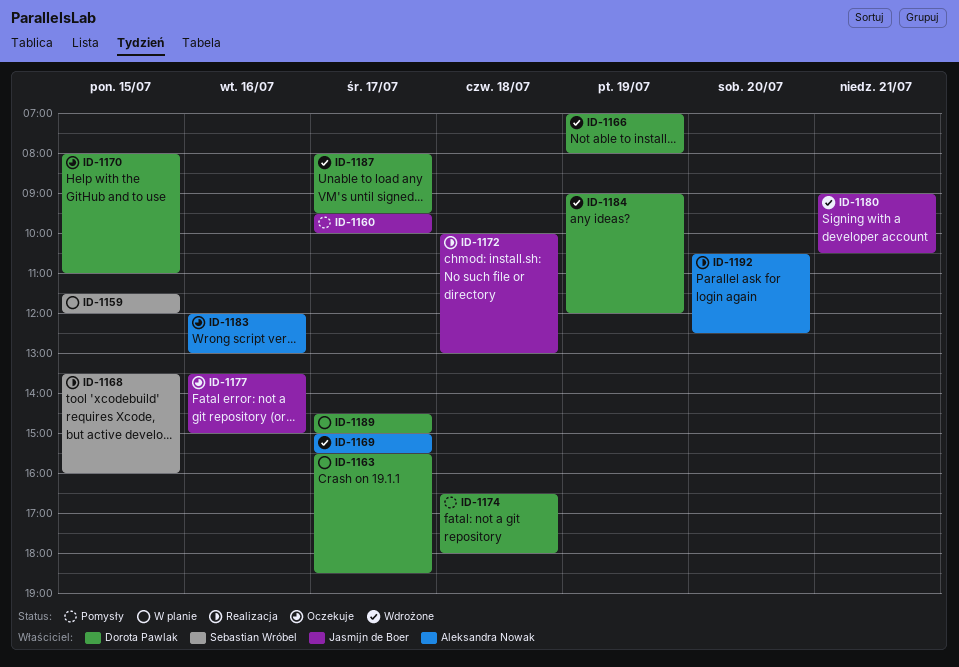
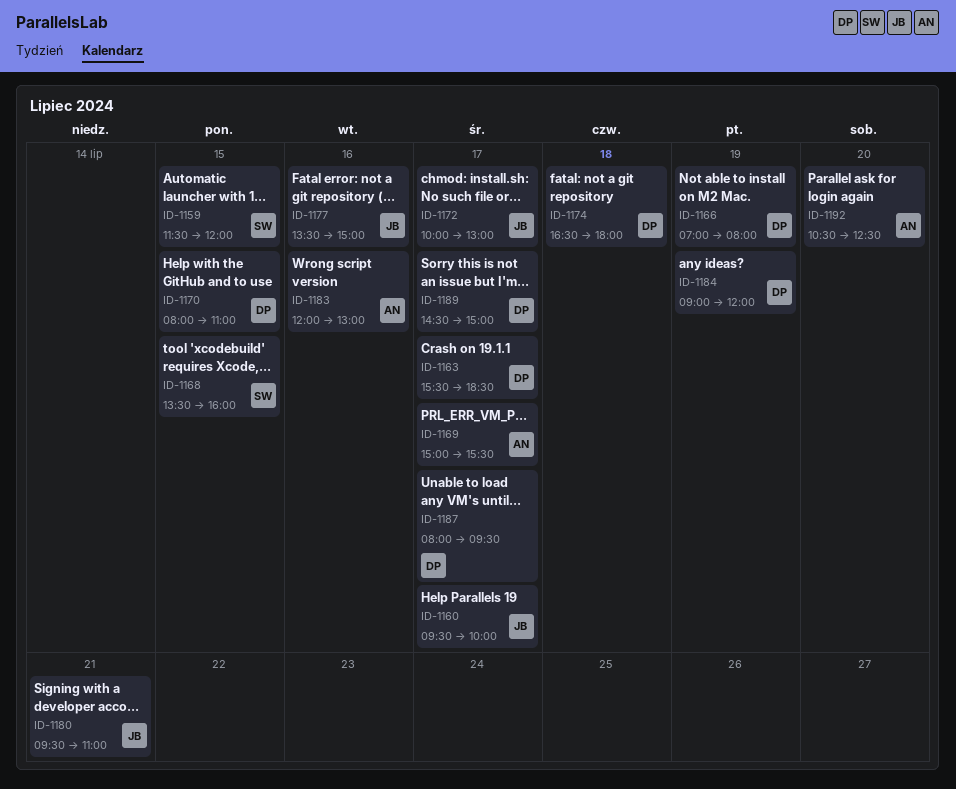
ID-1172, day: Jul 18 -> Jul 17
ID-1180, begins: 09:00 -> 09:30
ID-1180, ends: 10:30 -> 11:00

